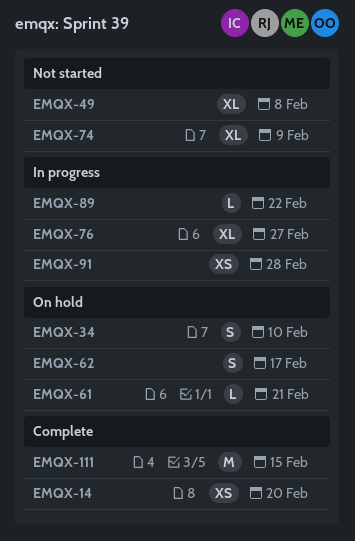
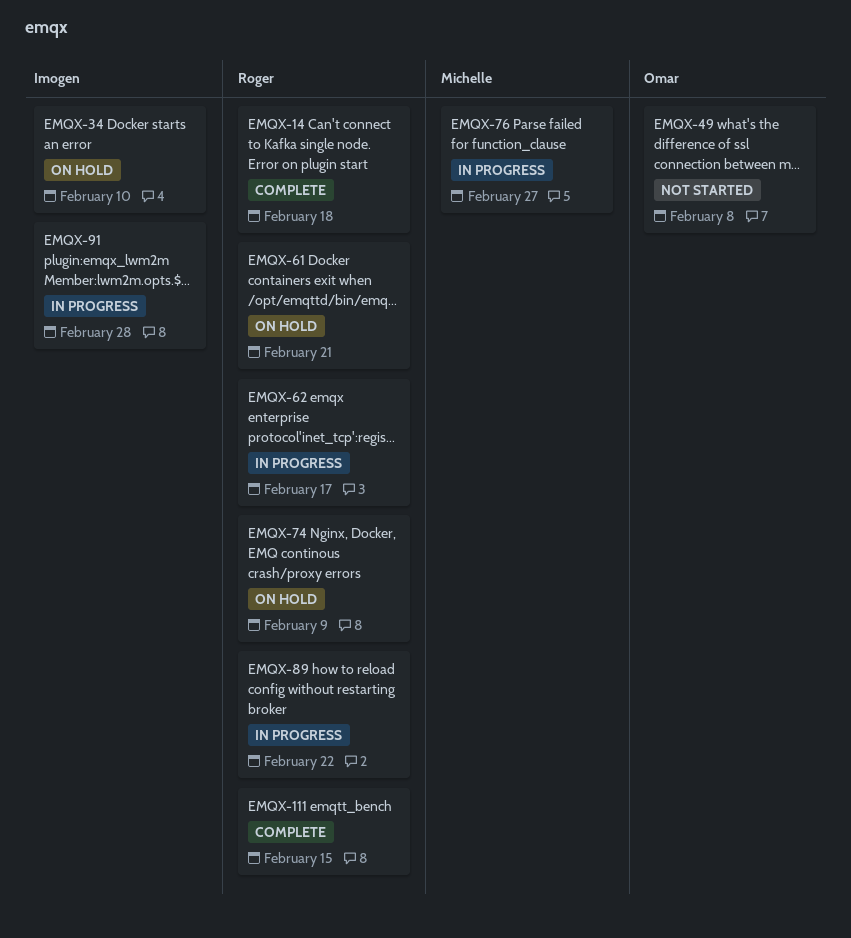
EMQX-14, due: Feb 20 -> Feb 18
EMQX-62, status: On hold -> In progress
EMQX-74, status: Not started -> On hold

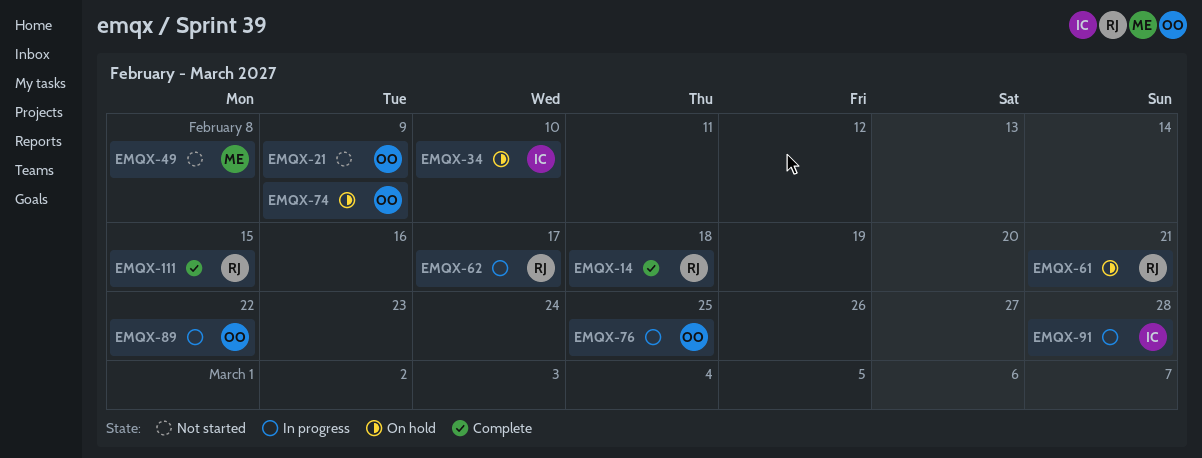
EMQX-21: none -> present
EMQX-49, owner: Omar -> Michelle
EMQX-74, owner: Roger -> Omar
EMQX-76, owner: Michelle -> Omar
EMQX-76, due: Feb 27 -> Feb 25
EMQX-89, owner: Roger -> Omar

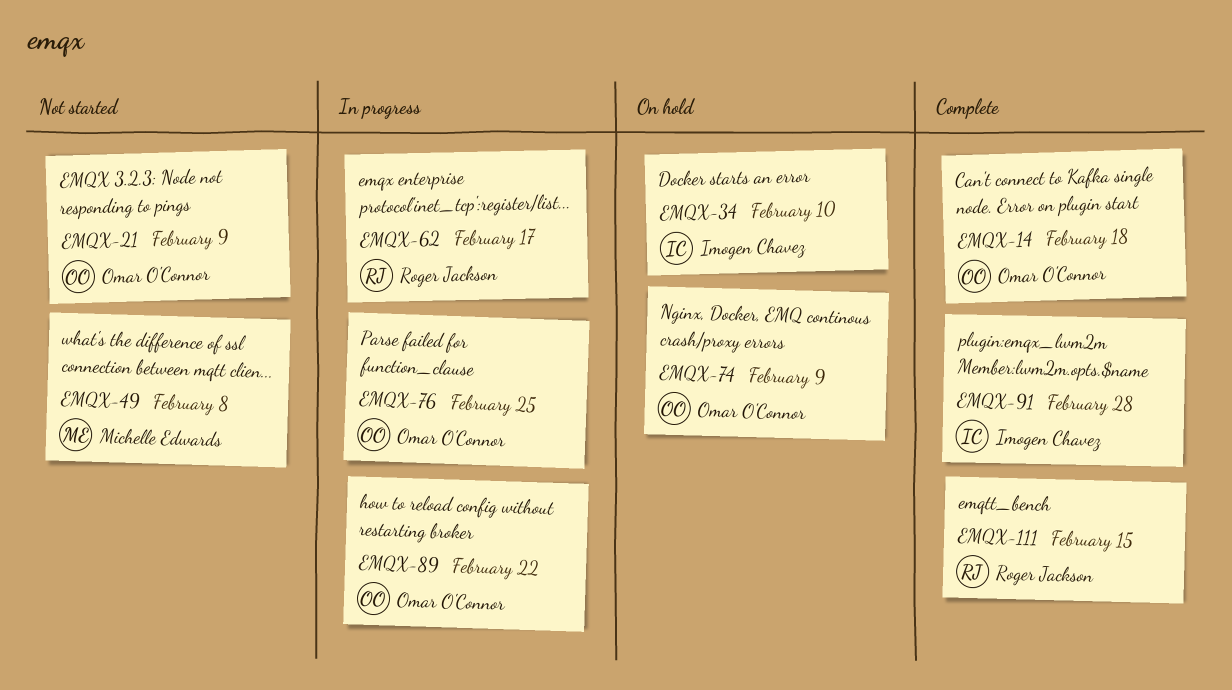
EMQX-14, owner: Roger Jackson -> Omar O'Connor
EMQX-61: present -> none
EMQX-91, status: In progress -> Complete

